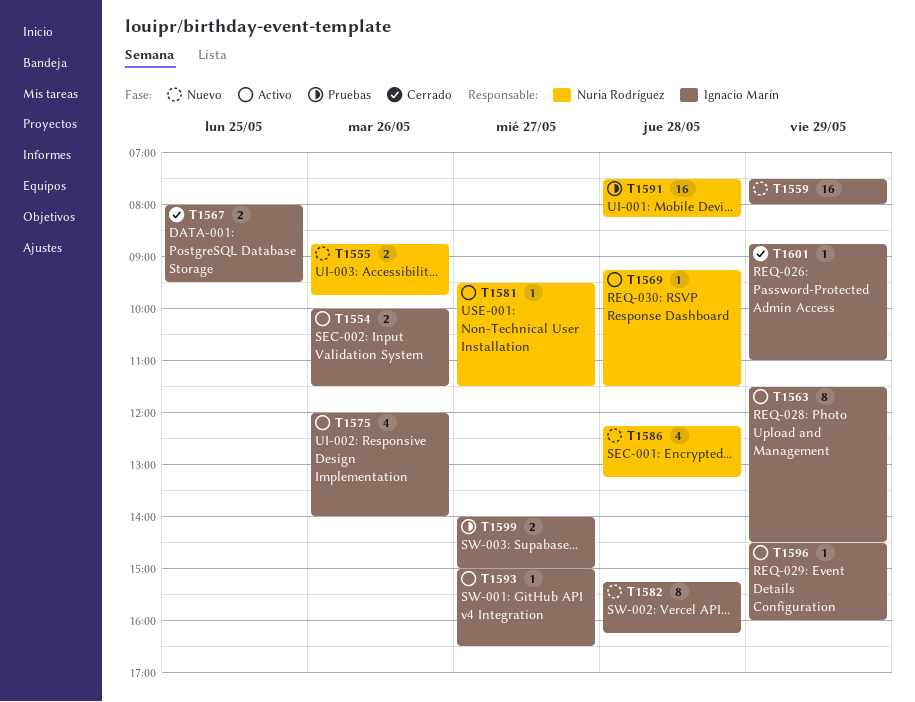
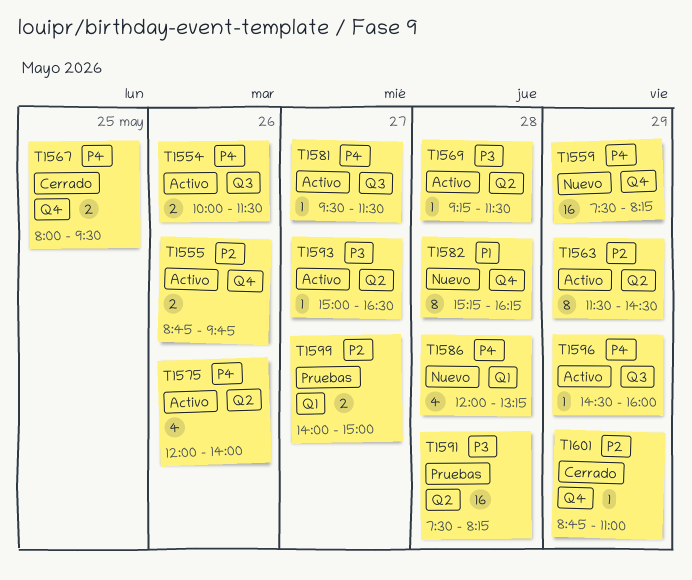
T1555, status: Nuevo -> Activo
T1559, ends: 08:00 -> 08:15
T1586, begins: 12:15 -> 12:00

